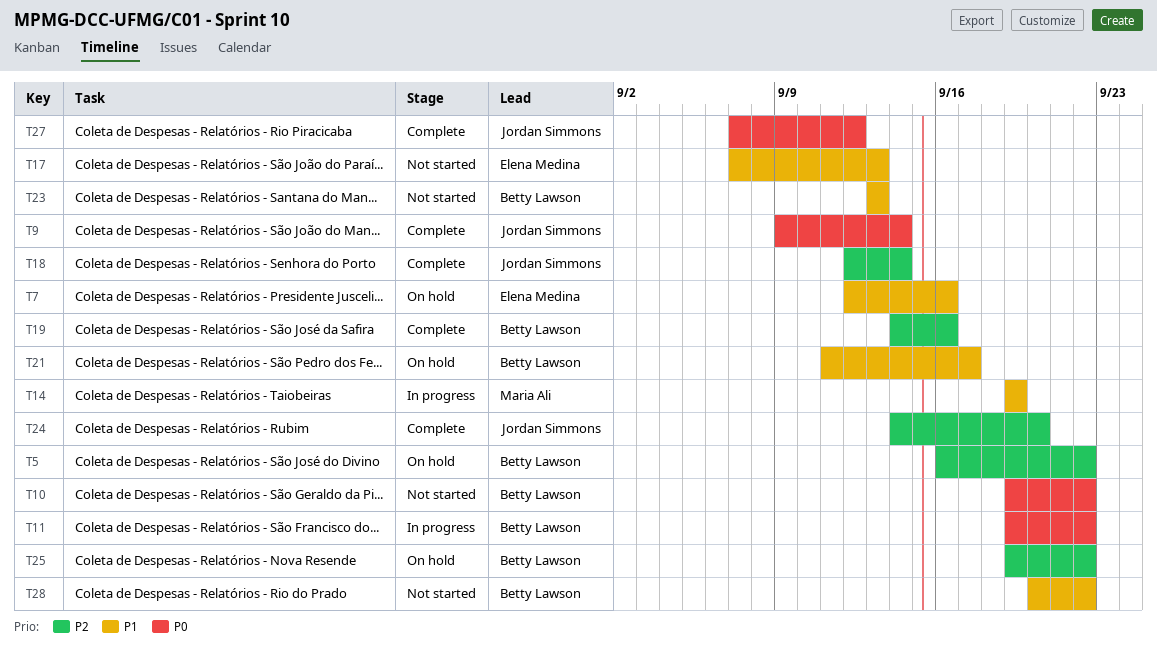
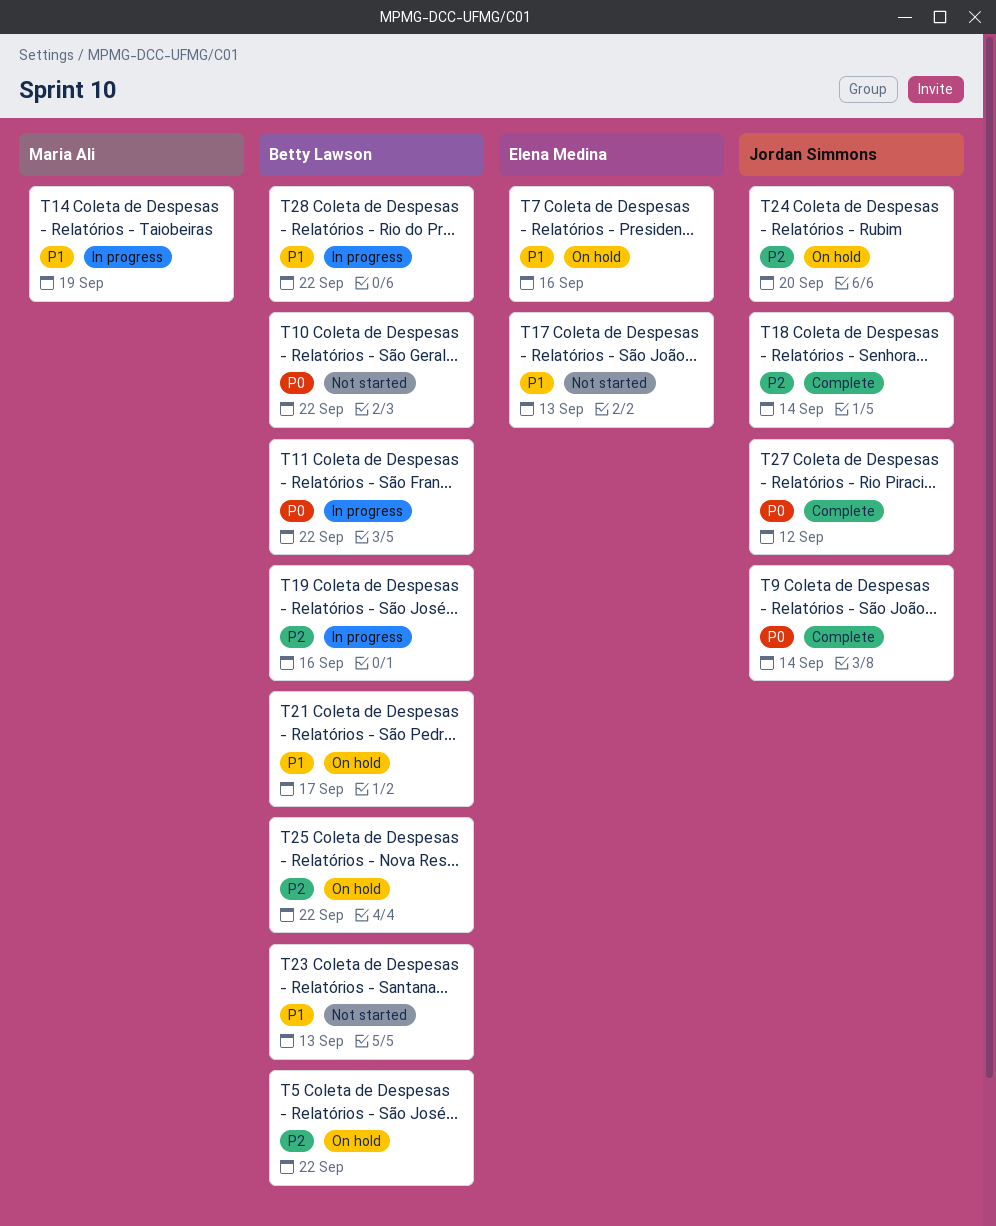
T19, status: Complete -> In progress
T24, status: Complete -> On hold
T28, status: Not started -> In progress

